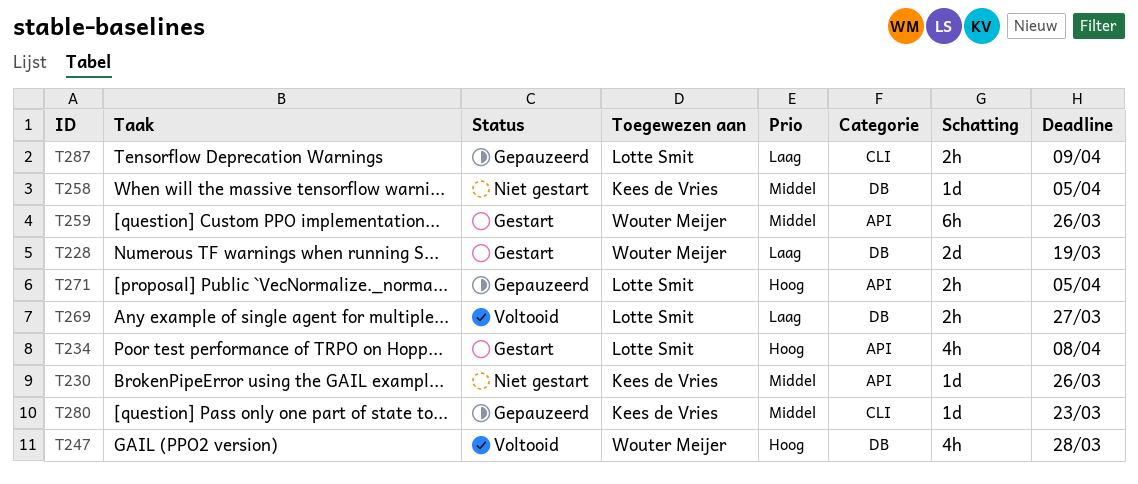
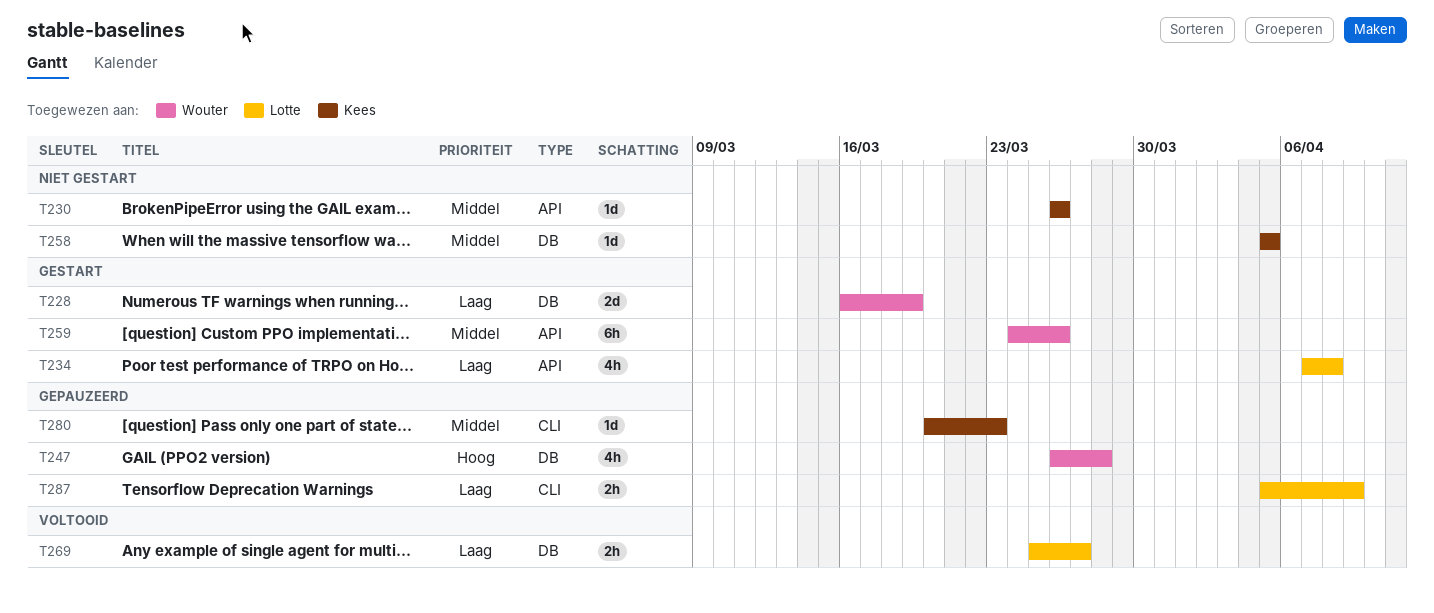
T234, priority: Hoog -> Laag
T247, status: Voltooid -> Gepauzeerd
T271: present -> none

